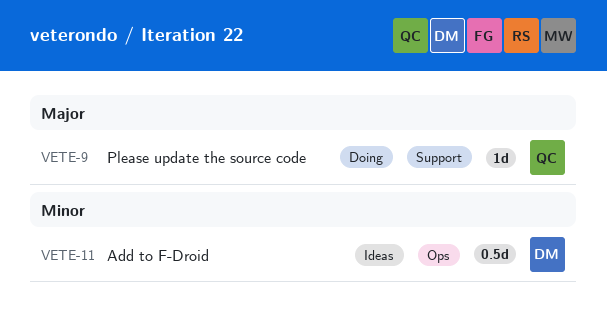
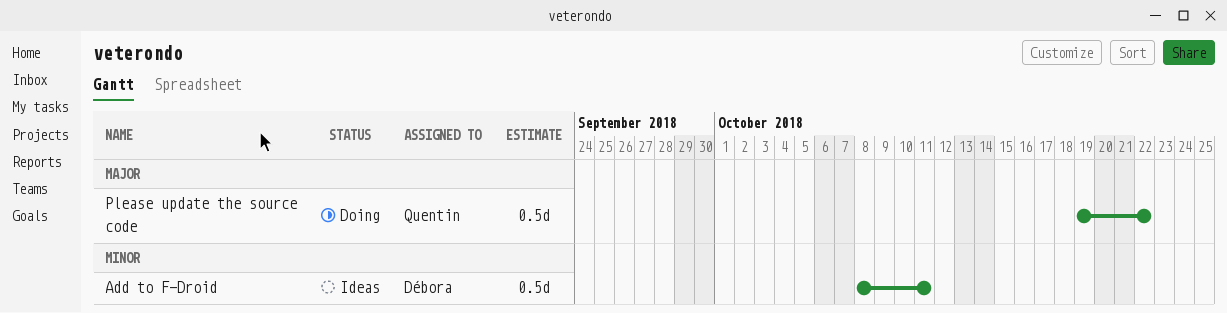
Please update the source code, estimate: 1d -> 0.5d

